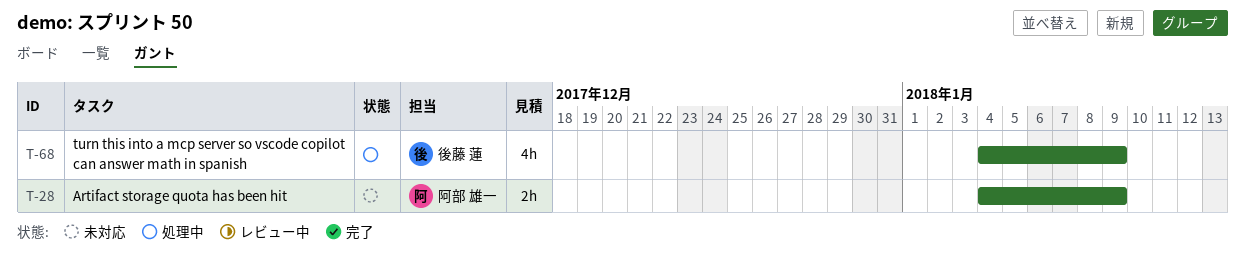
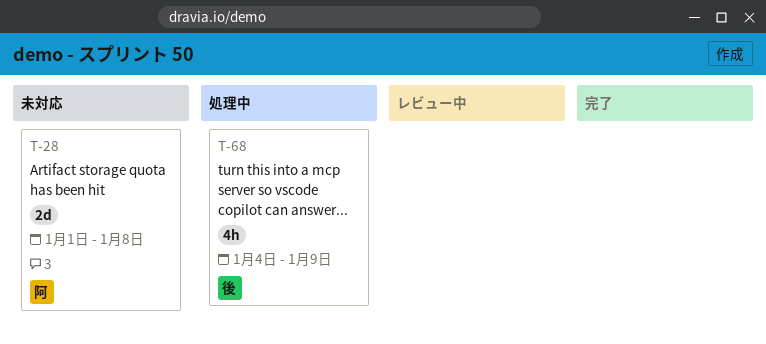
T-28, estimate: 2h -> 2d
T-28, start: Jan 4 -> Jan 1
T-28, due: Jan 9 -> Jan 8

